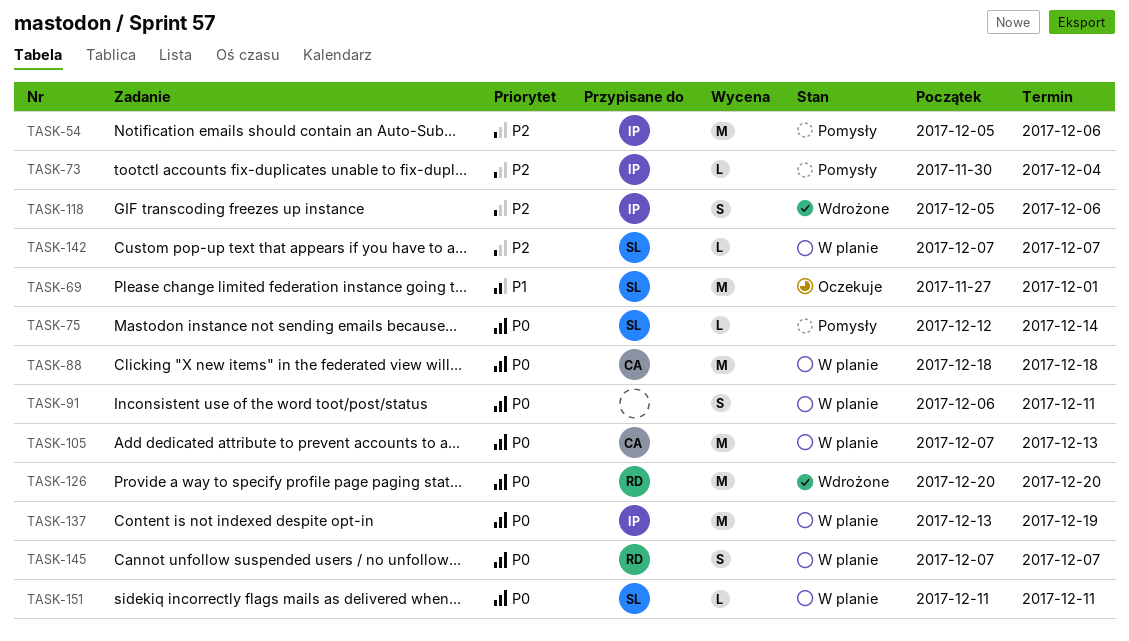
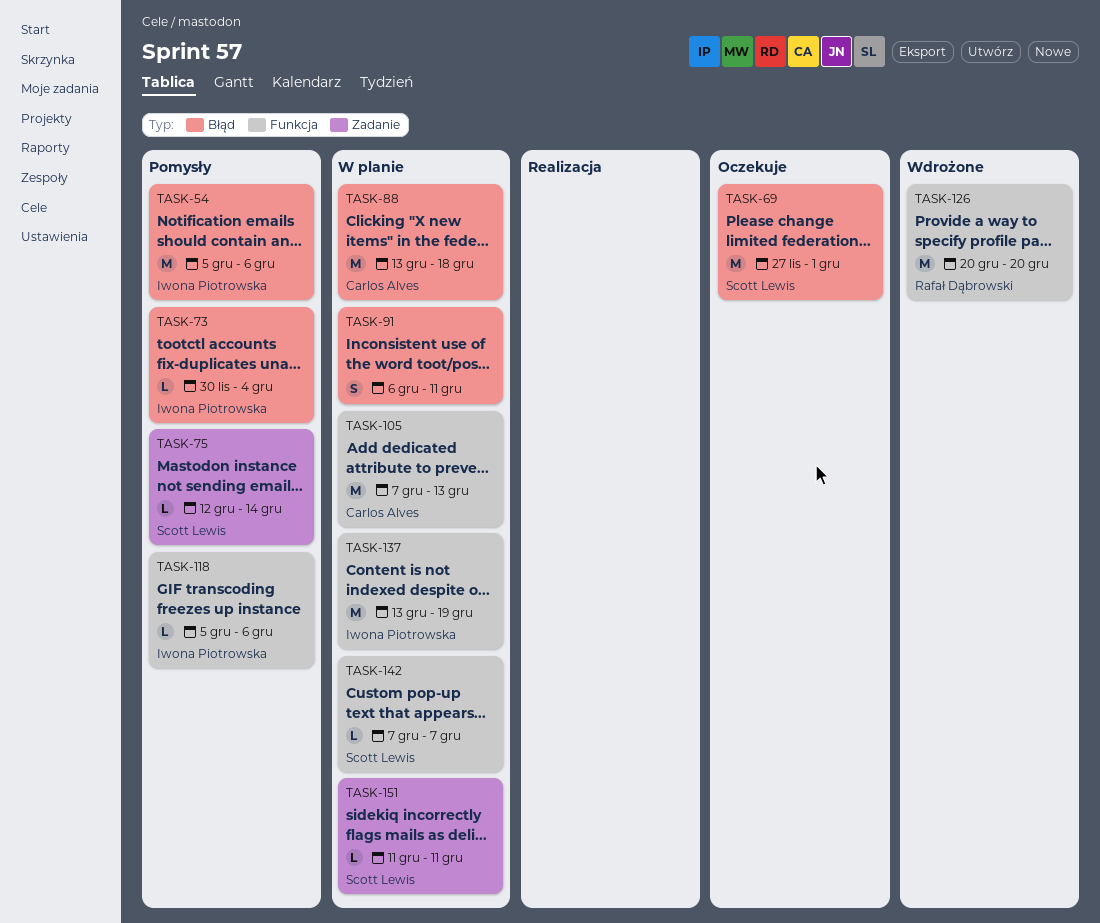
TASK-88, start: Dec 18 -> Dec 13
TASK-118, status: Wdrożone -> Pomysły
TASK-118, estimate: S -> L
TASK-145: present -> none

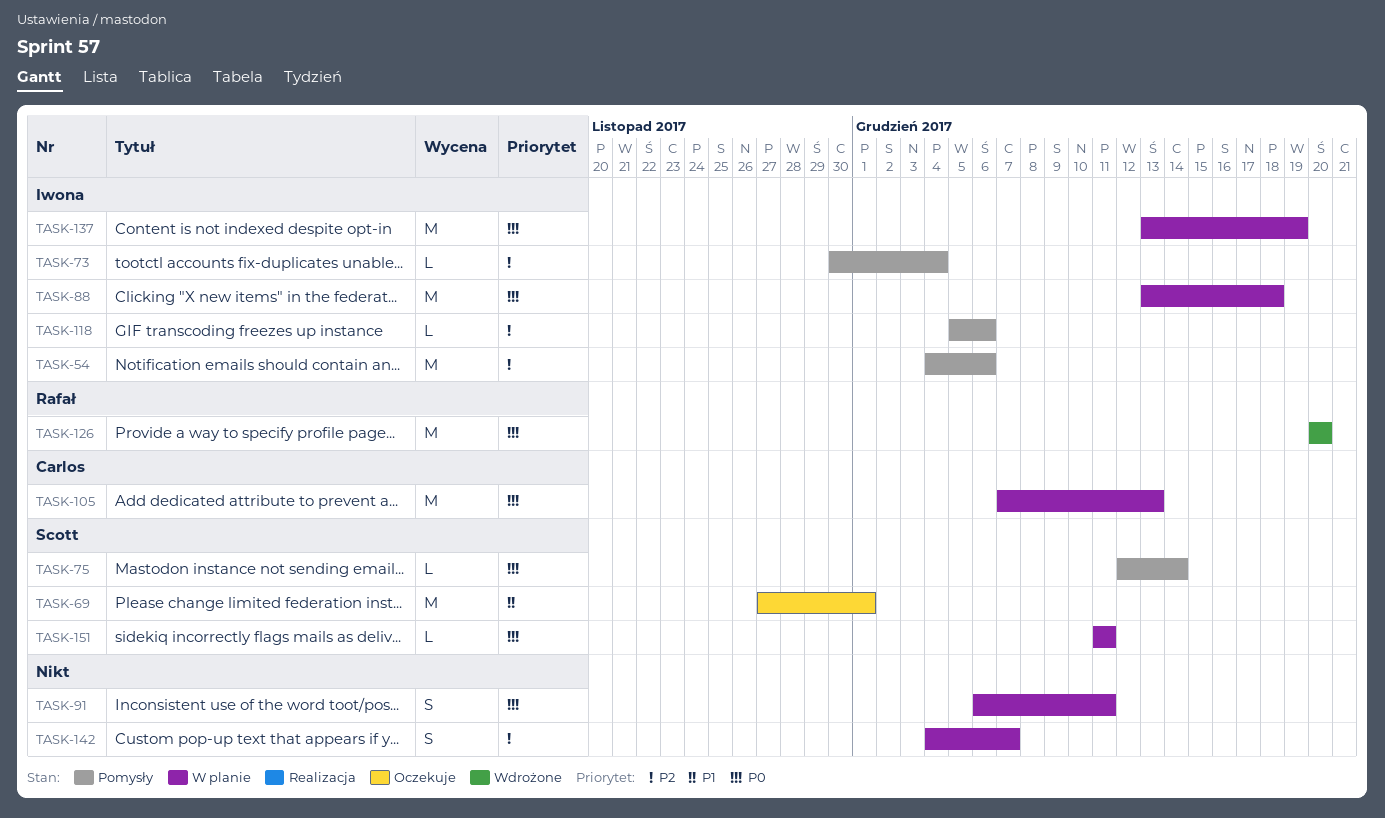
TASK-54, start: Dec 5 -> Dec 4
TASK-88, owner: Carlos Alves -> Iwona Piotrowska
TASK-142, owner: Scott Lewis -> none
TASK-142, estimate: L -> S
TASK-142, start: Dec 7 -> Dec 4

